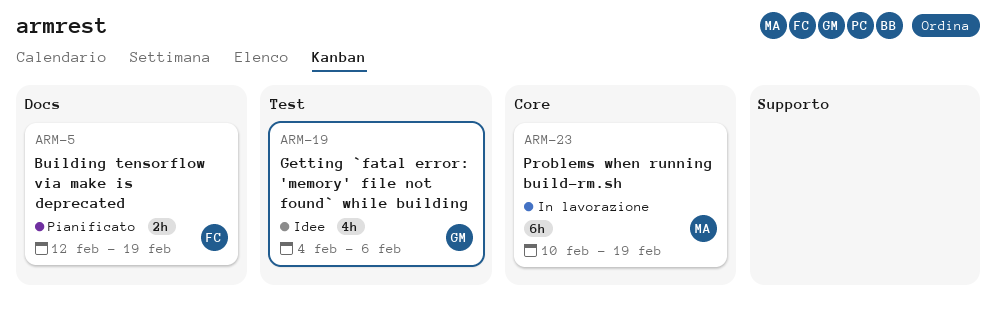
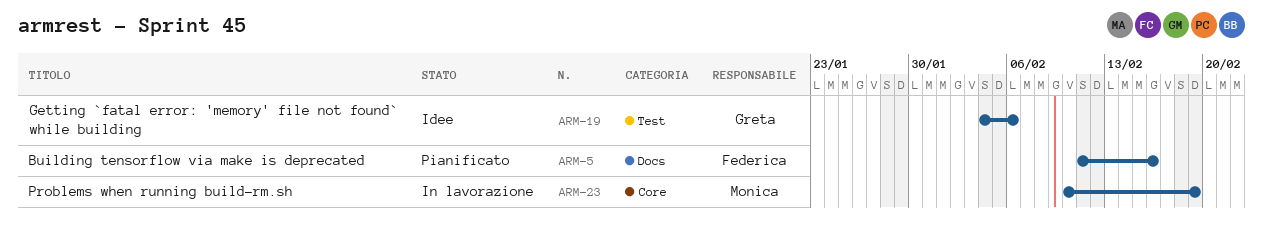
ARM-5, start: Feb 12 -> Feb 11
ARM-5, due: Feb 19 -> Feb 16

